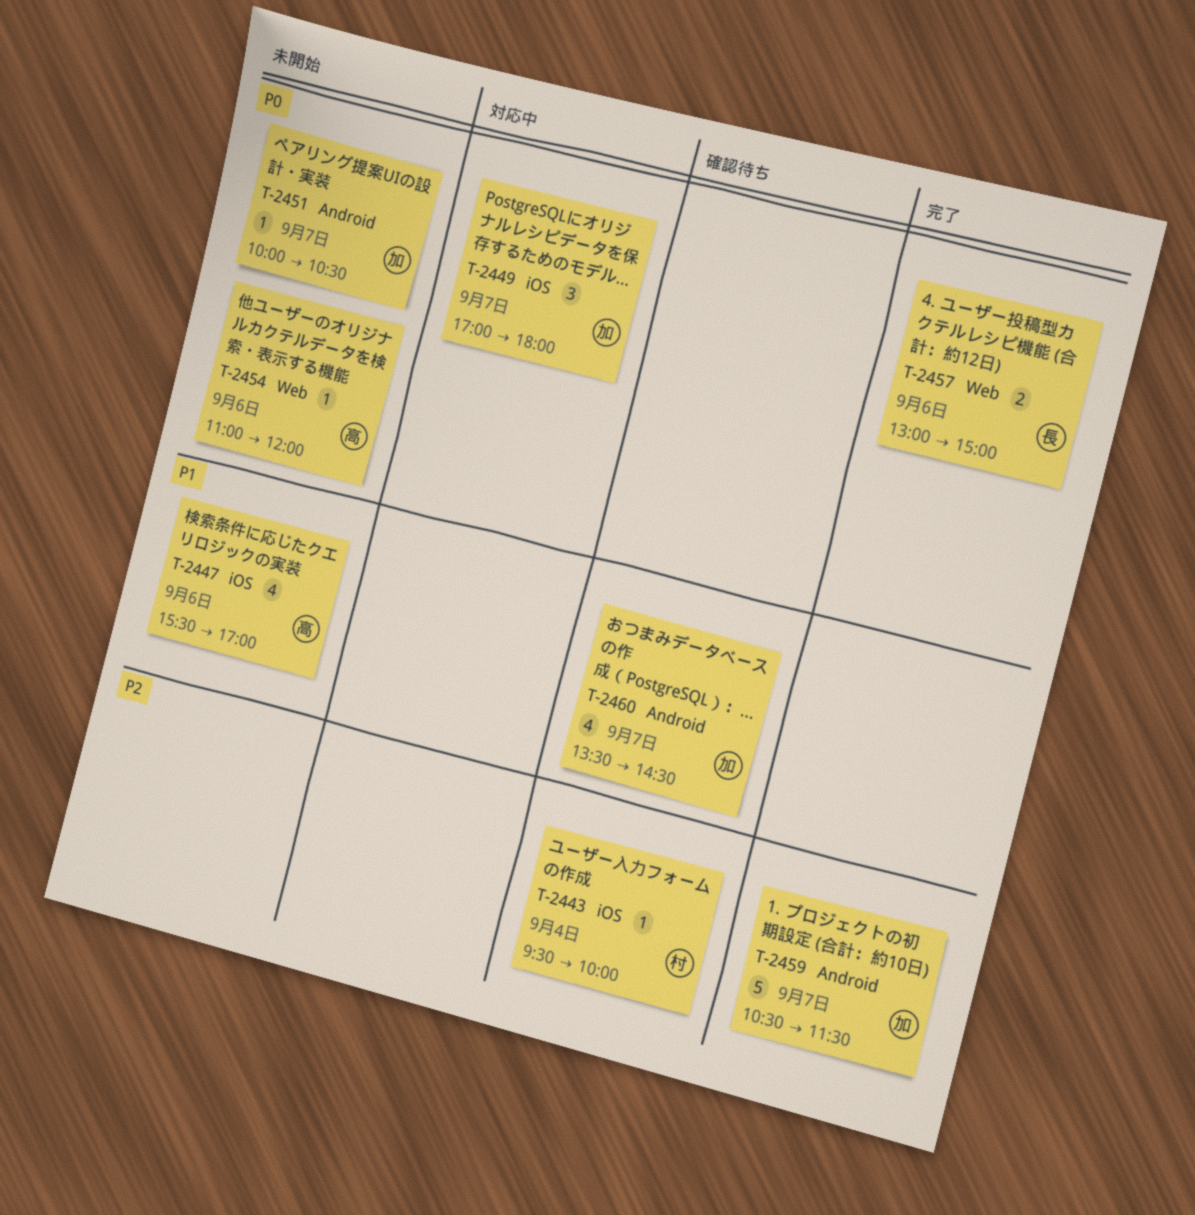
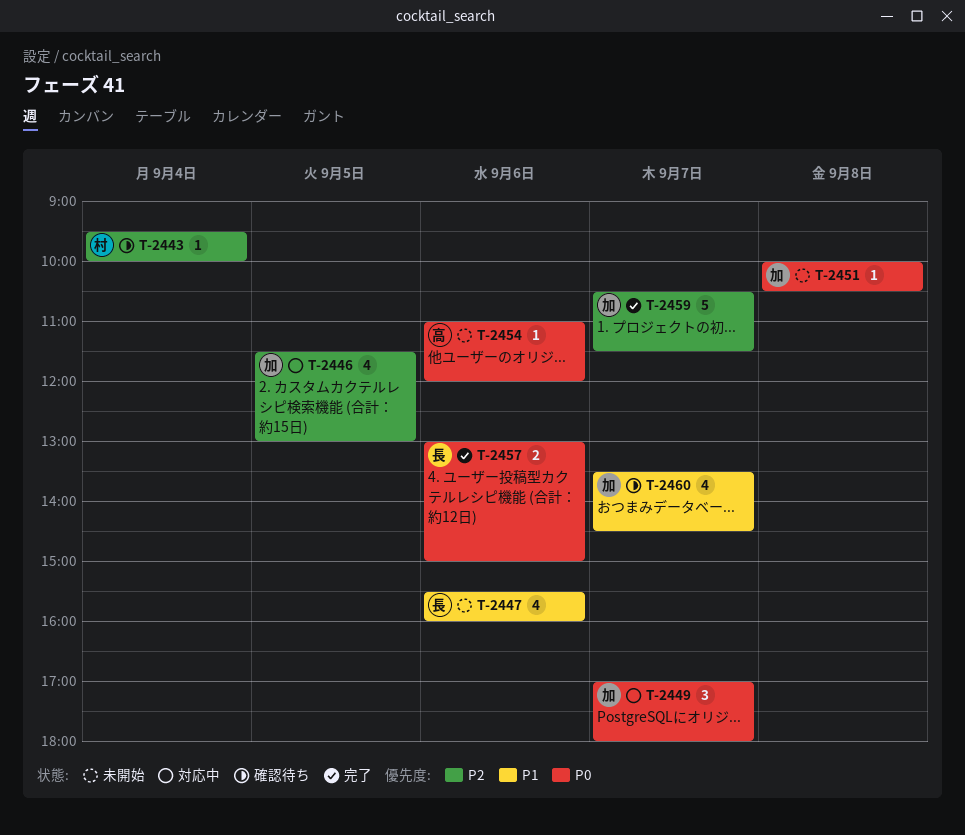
T-2446: none -> present
T-2447, owner: 高 -> 長
T-2447, ends: 17:00 -> 16:00
T-2451, day: Sep 7 -> Sep 8

